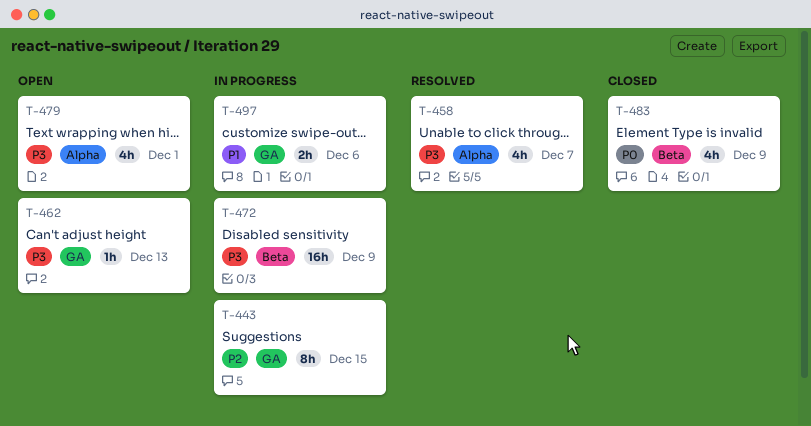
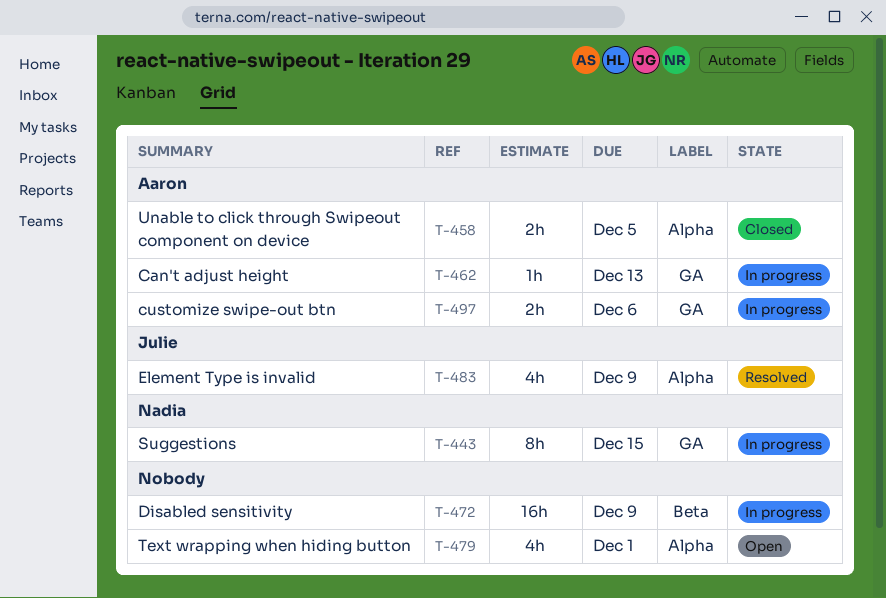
T-458, status: Resolved -> Closed
T-458, estimate: 4h -> 2h
T-458, due: Dec 7 -> Dec 5
T-462, status: Open -> In progress
T-483, status: Closed -> Resolved
T-483, label: Beta -> Alpha

